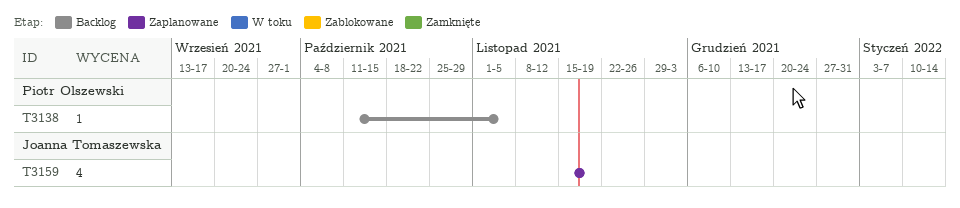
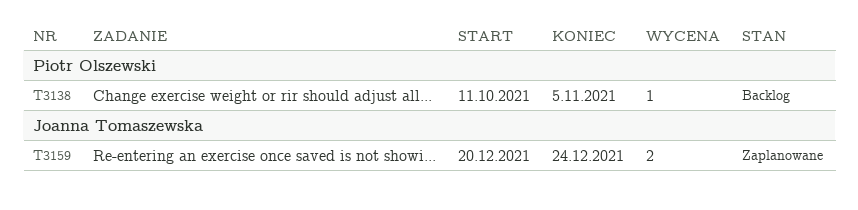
T3159, estimate: 4 -> 2
T3159, start: Nov 15 -> Dec 20
T3159, due: Nov 19 -> Dec 24

